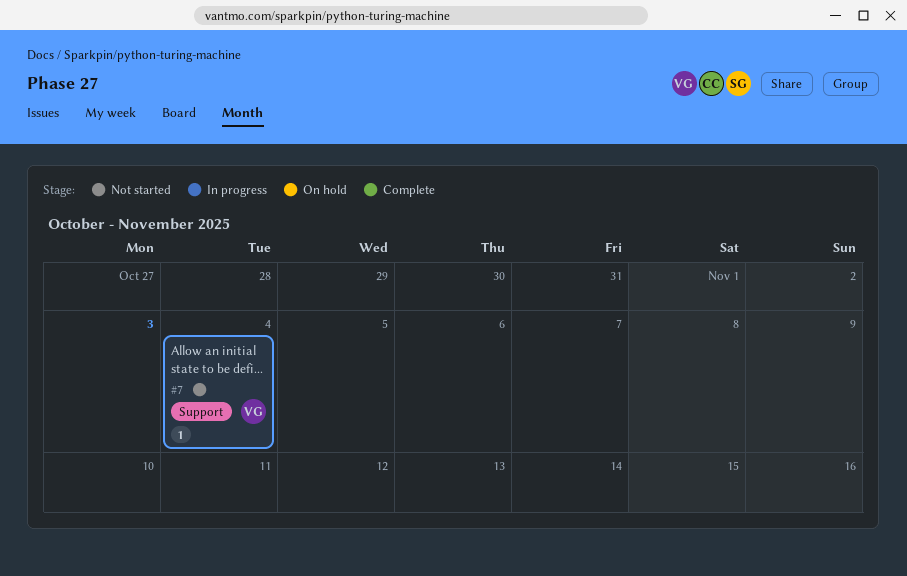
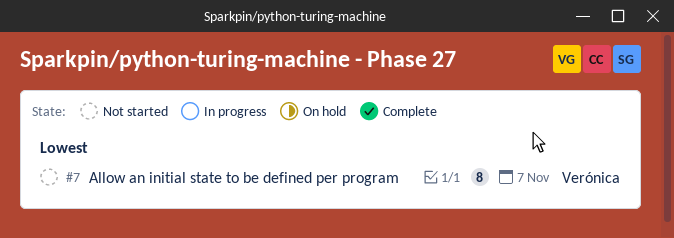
#7, estimate: 1 -> 8
#7, due: Nov 4 -> Nov 7

